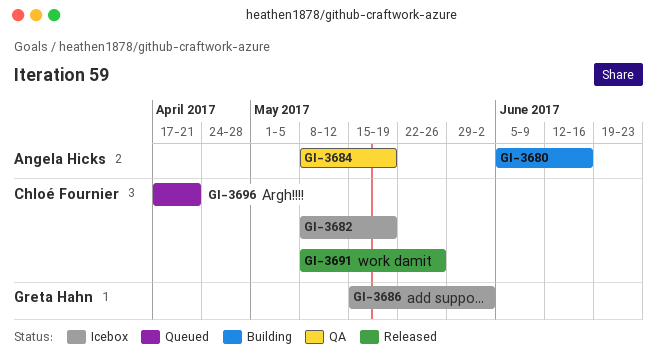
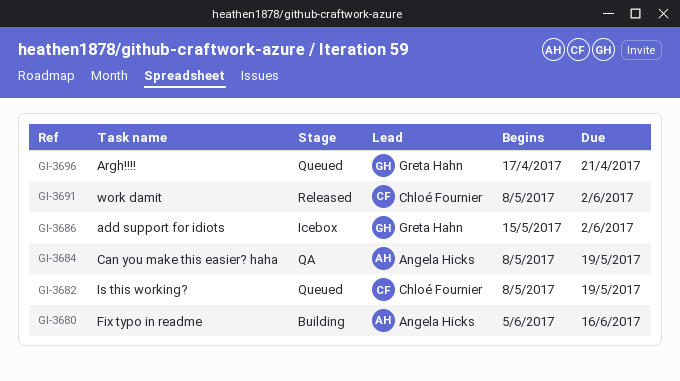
GI-3682, status: Icebox -> Queued
GI-3691, due: May 26 -> Jun 2
GI-3696, owner: Chloé Fournier -> Greta Hahn

